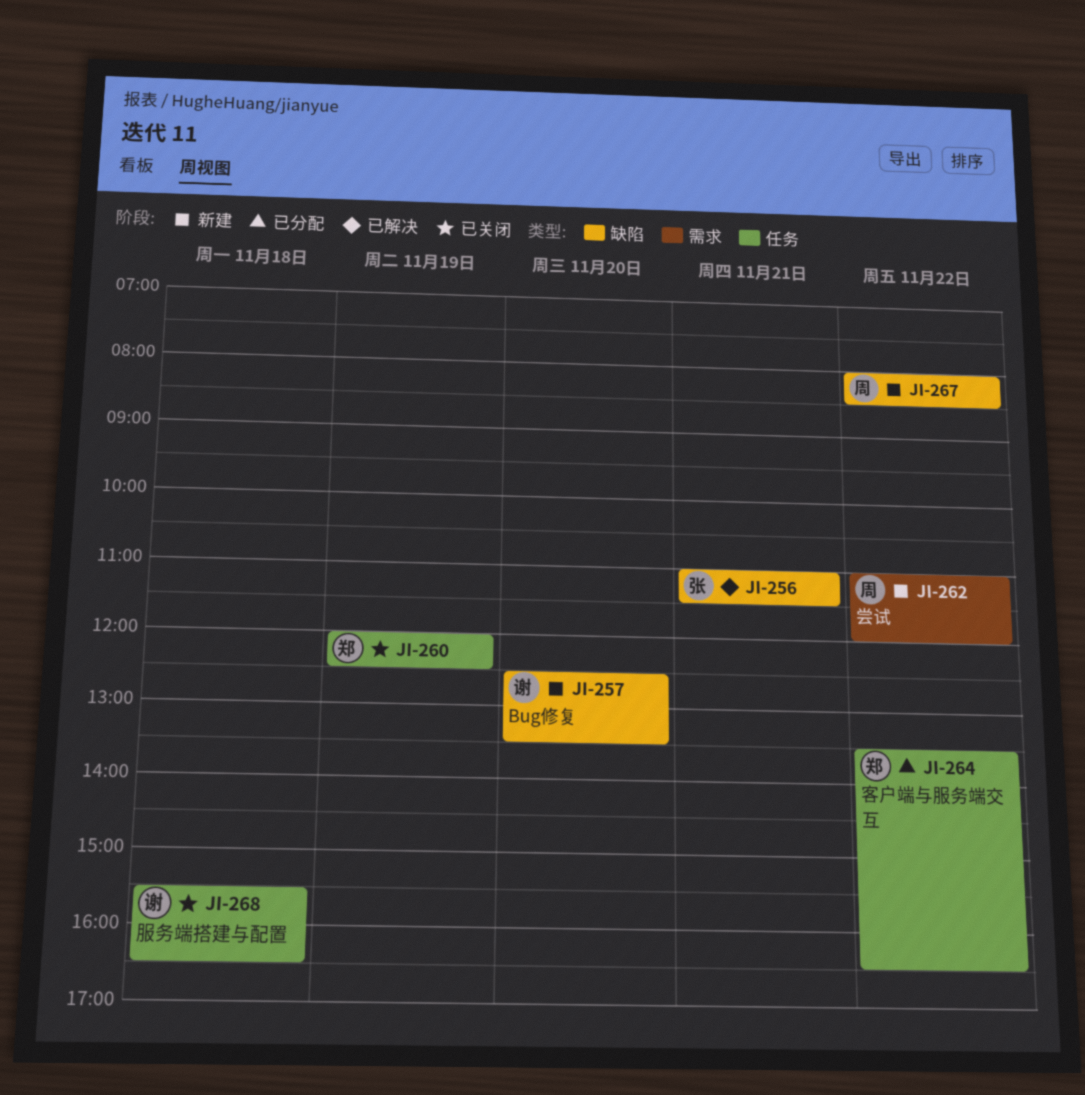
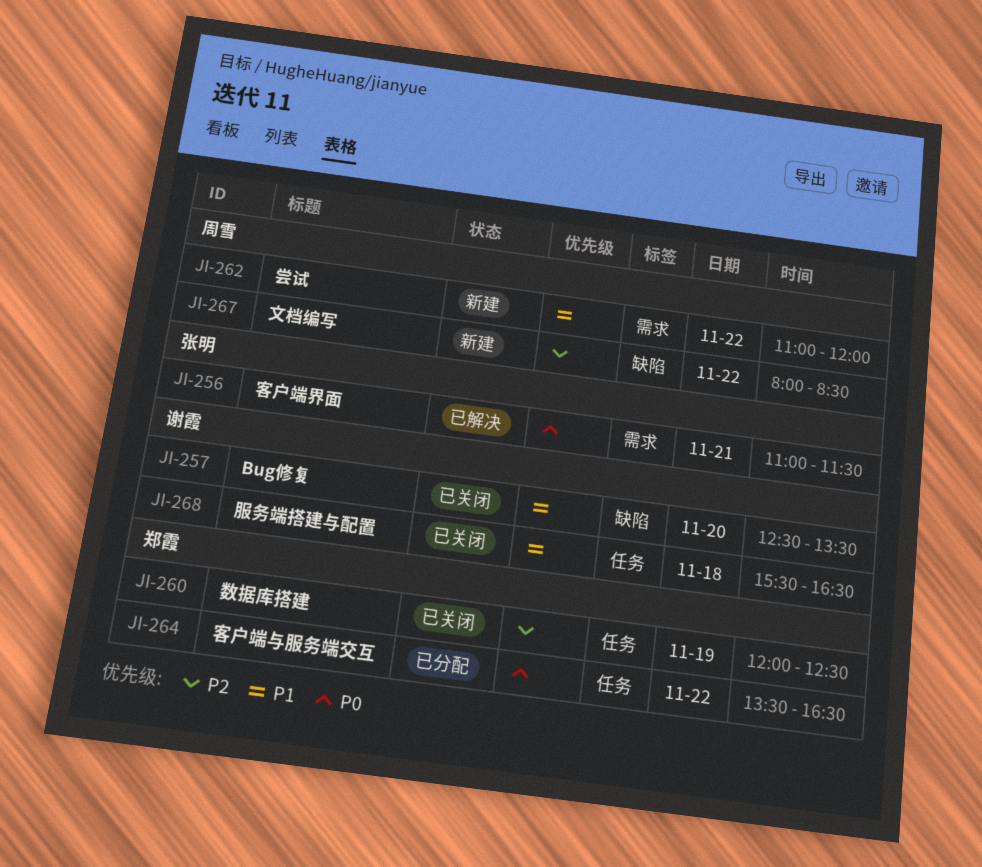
JI-256, label: 缺陷 -> 需求
JI-257, status: 新建 -> 已关闭

